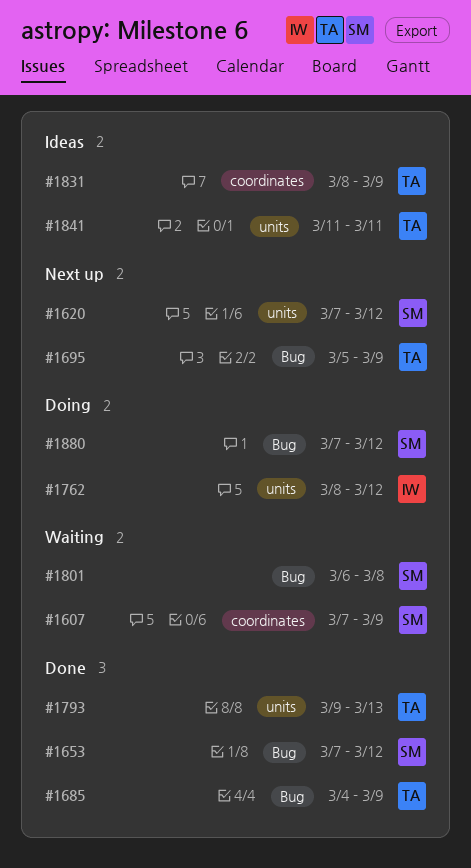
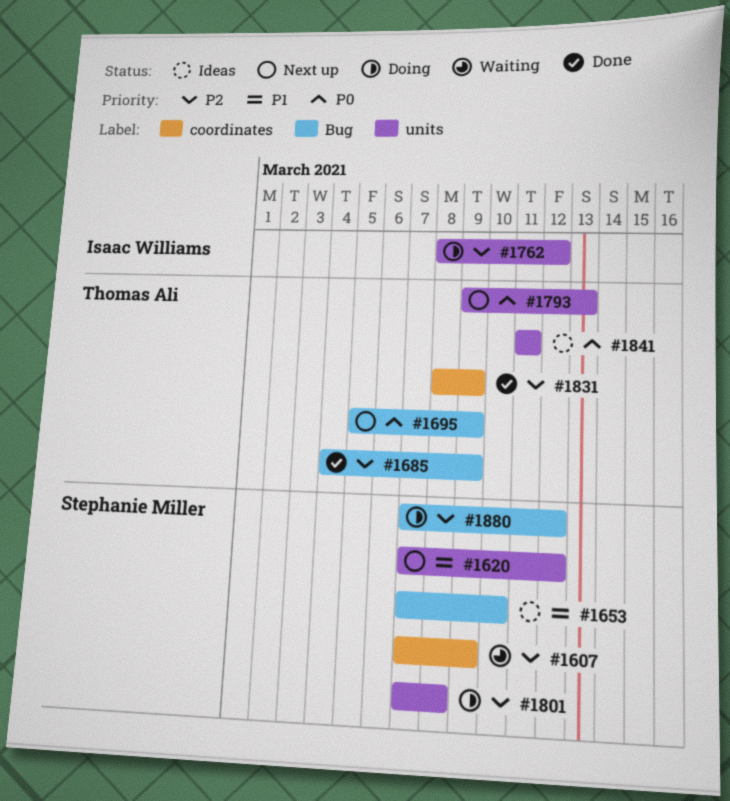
#1653, status: Done -> Ideas
#1653, due: Mar 12 -> Mar 10
#1793, status: Done -> Next up
#1801, status: Waiting -> Doing
#1801, label: Bug -> units
#1801, start: Mar 6 -> Mar 7
#1831, status: Ideas -> Done

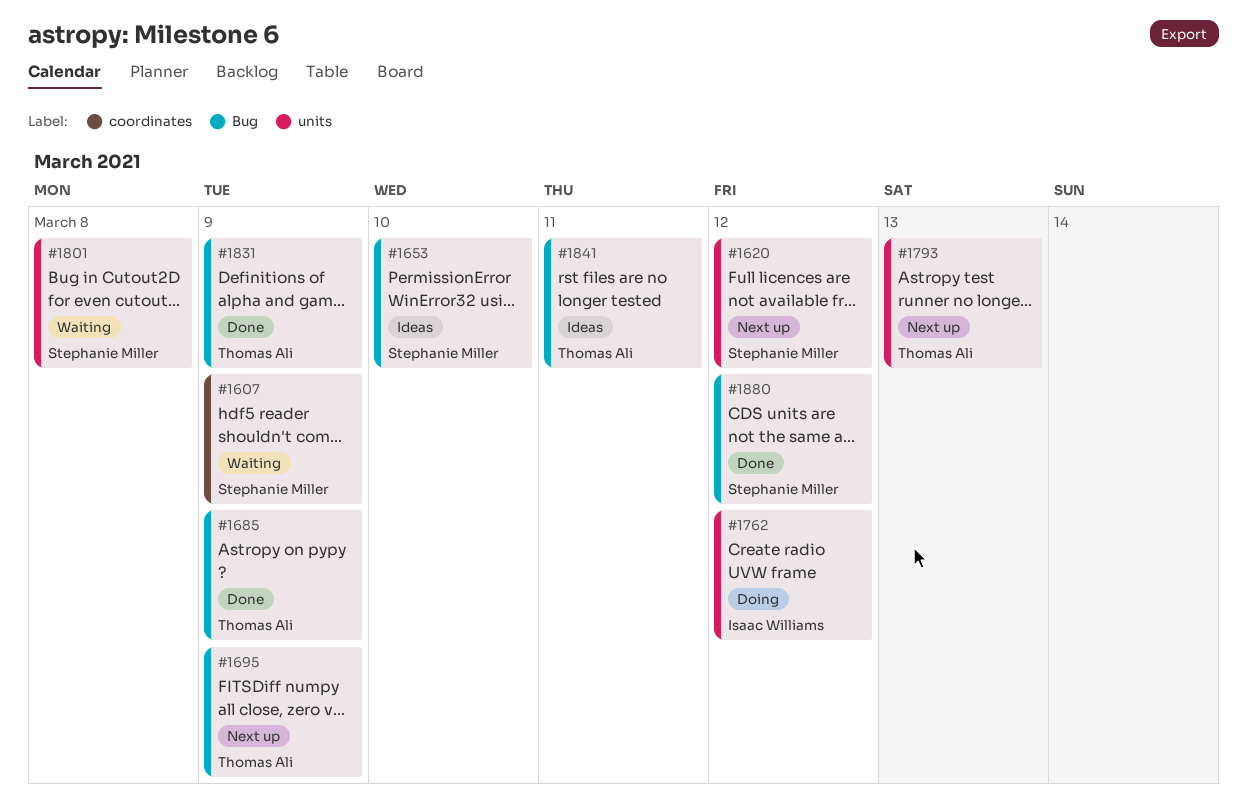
#1801, status: Doing -> Waiting
#1831, label: coordinates -> Bug
#1841, label: units -> Bug
#1880, status: Doing -> Done

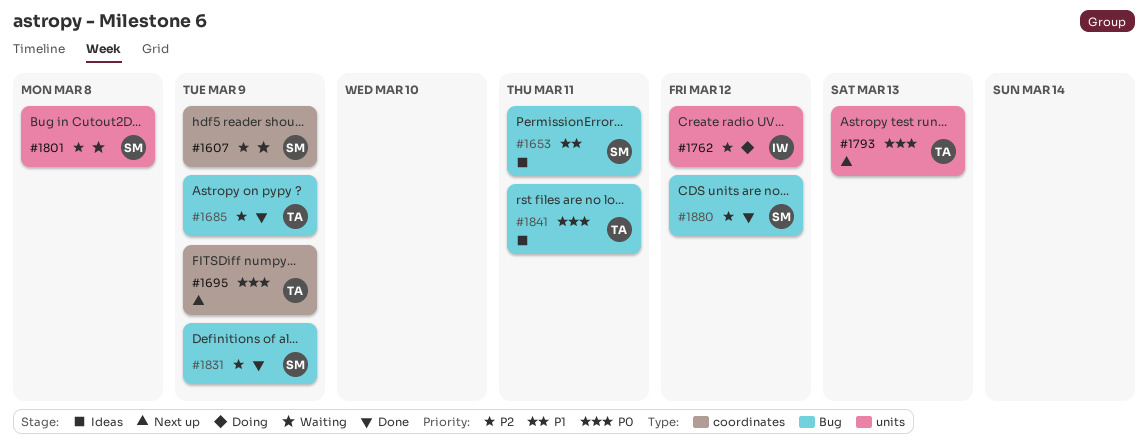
#1620: present -> none
#1653, due: Mar 10 -> Mar 11
#1695, label: Bug -> coordinates
#1831, owner: Thomas Ali -> Stephanie Miller

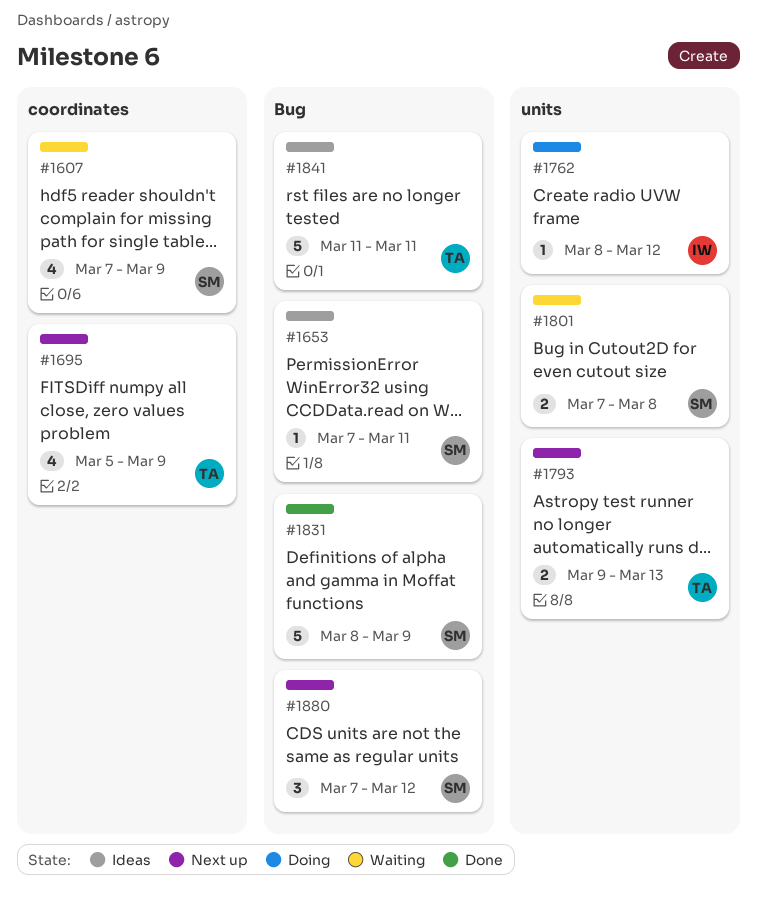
#1685: present -> none
#1880, status: Done -> Next up

